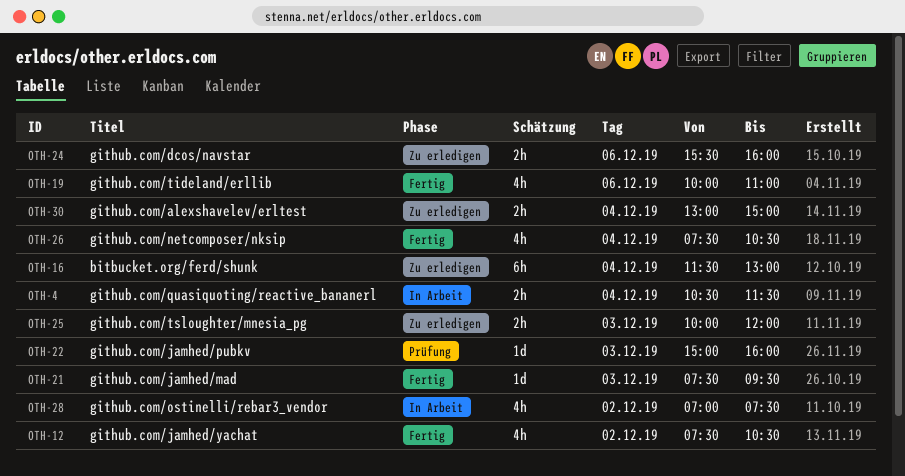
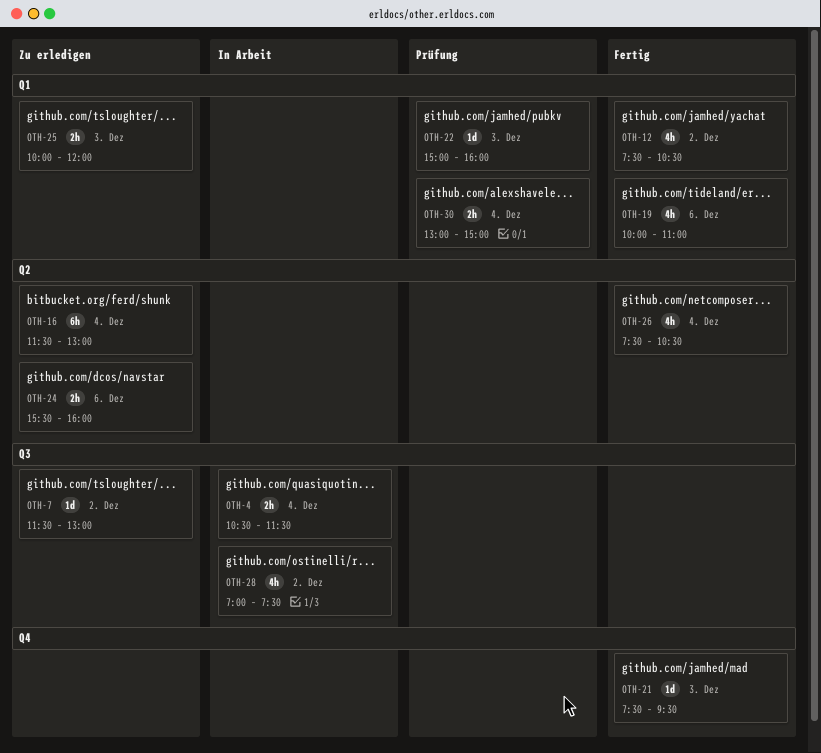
OTH-7: none -> present
OTH-30, status: Zu erledigen -> Prüfung

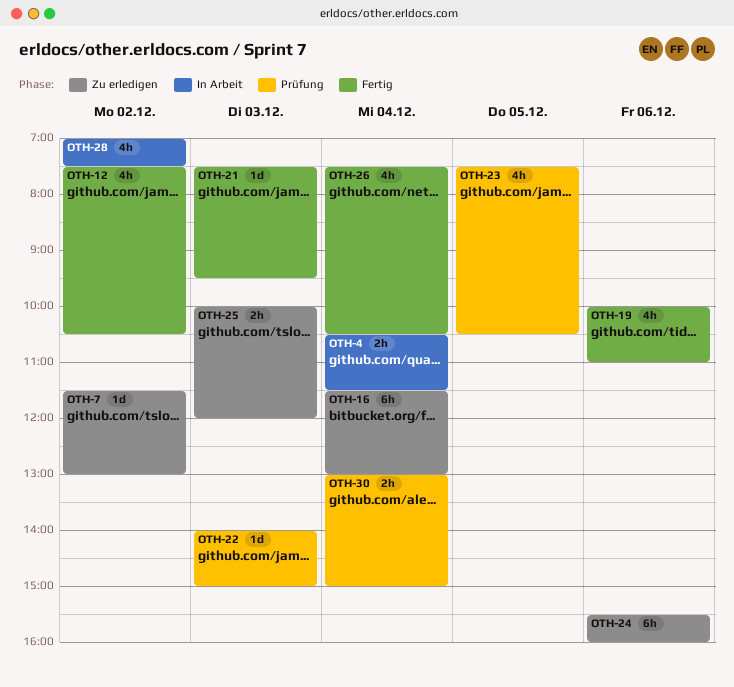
OTH-22, begins: 15:00 -> 14:00
OTH-22, ends: 16:00 -> 15:00
OTH-23: none -> present
OTH-24, estimate: 2h -> 6h

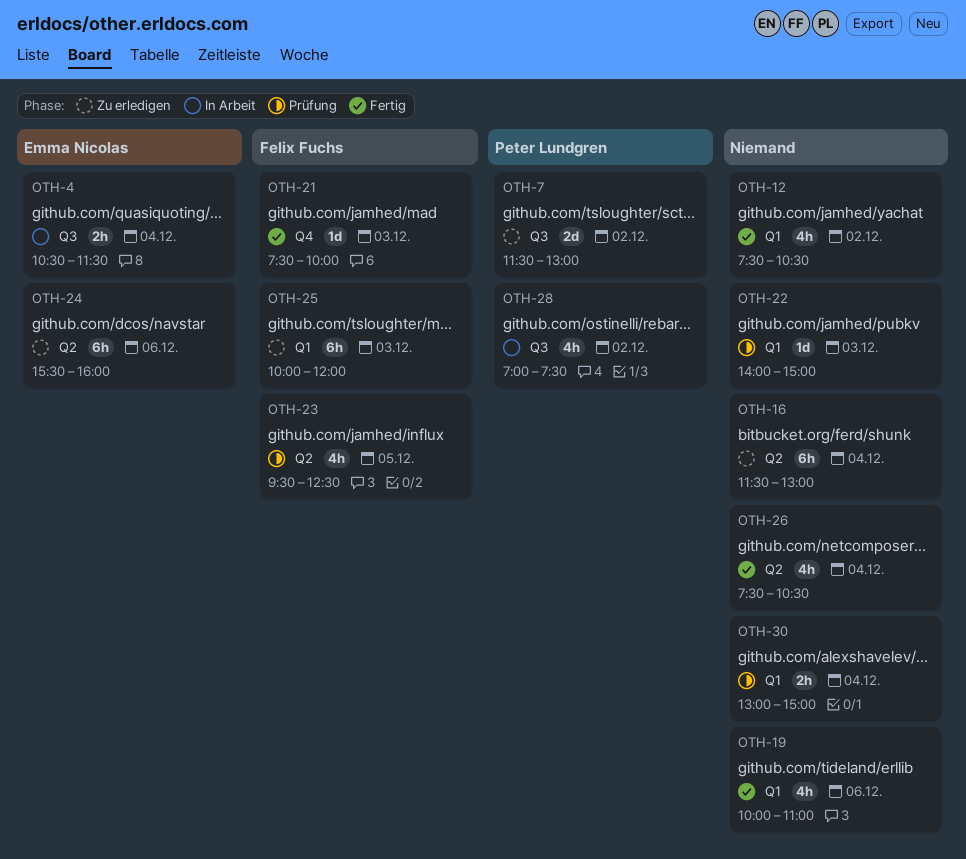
OTH-7, estimate: 1d -> 2d
OTH-21, ends: 09:30 -> 10:00
OTH-23, begins: 07:30 -> 09:30
OTH-23, ends: 10:30 -> 12:30
OTH-25, estimate: 2h -> 6h

